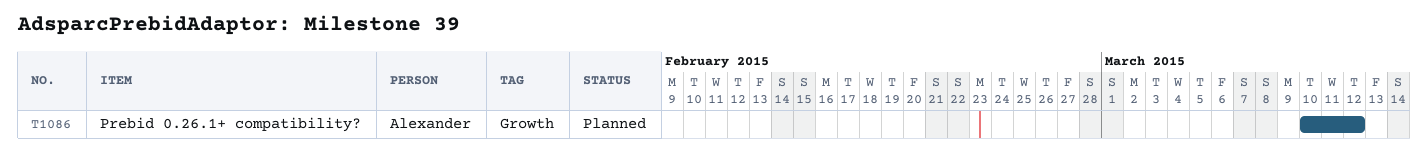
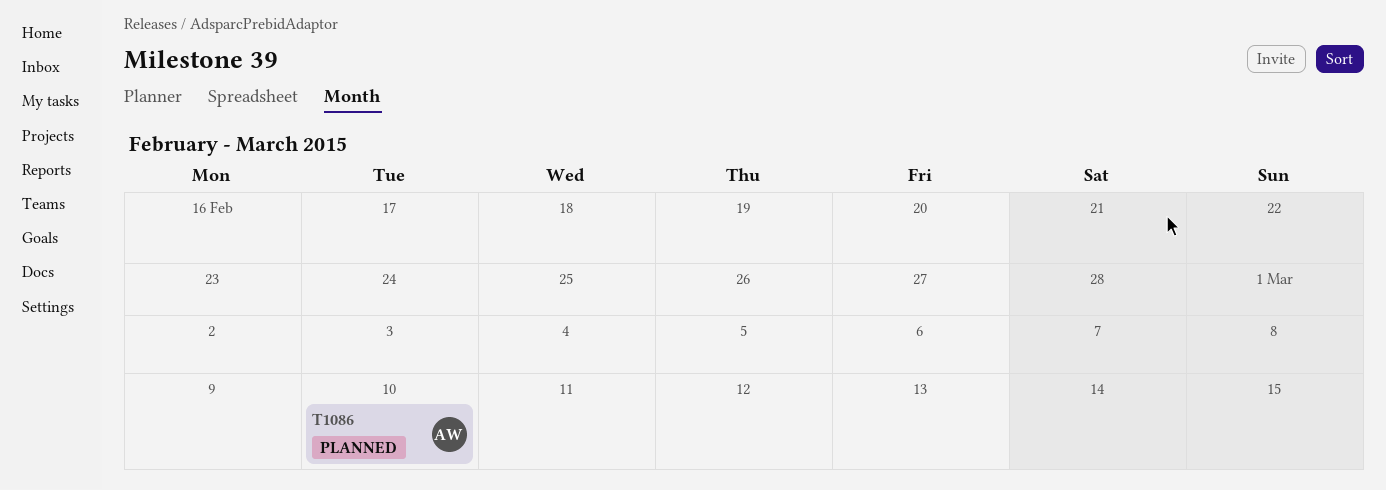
T1086, due: Mar 12 -> Mar 10

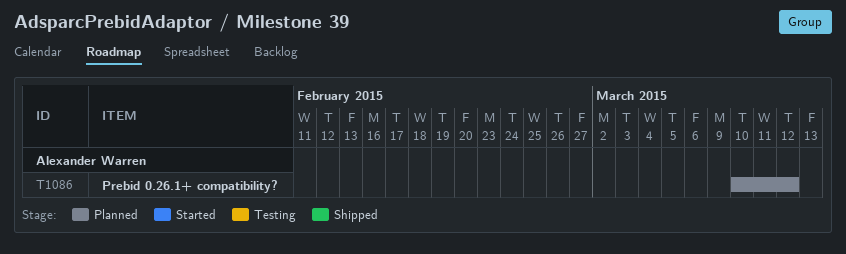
T1086, due: Mar 10 -> Mar 12

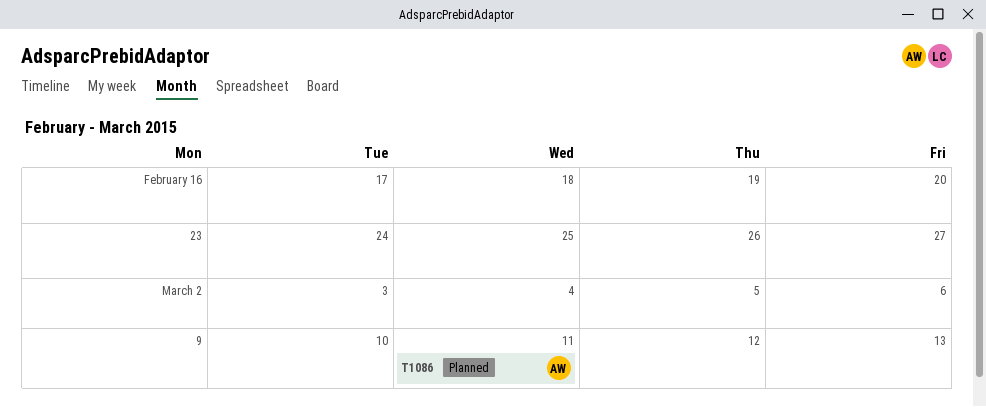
T1086, due: Mar 12 -> Mar 11

